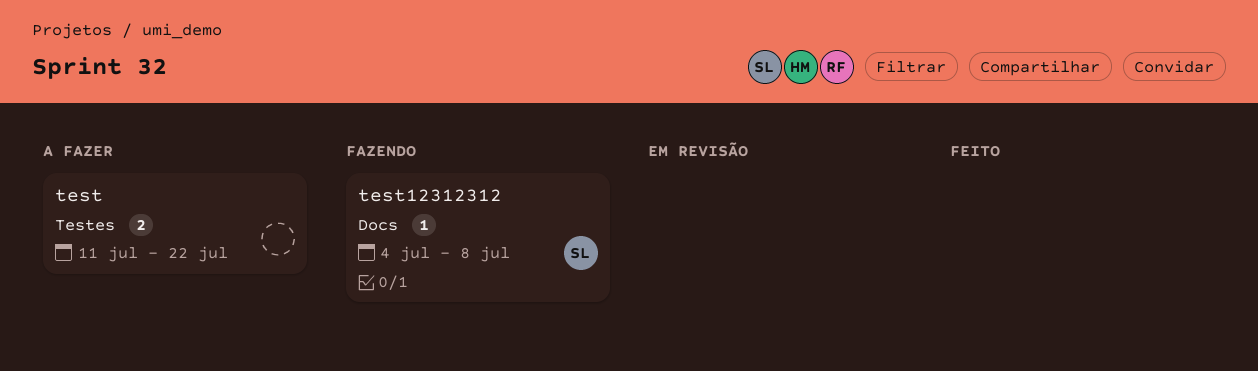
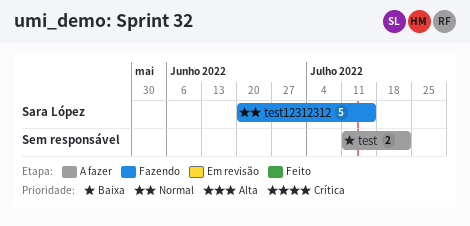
test12312312, estimate: 1 -> 5
test12312312, start: Jul 4 -> Jun 20
test12312312, due: Jul 8 -> Jul 15

